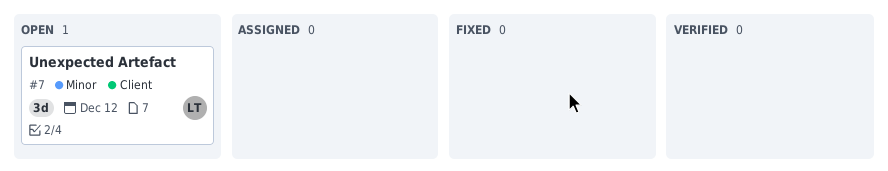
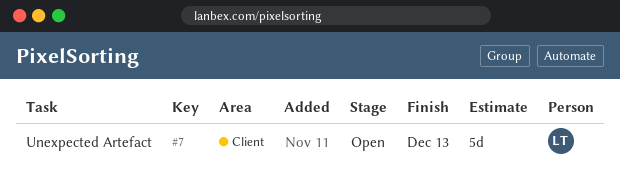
#7, estimate: 3d -> 5d
#7, due: Dec 12 -> Dec 13

